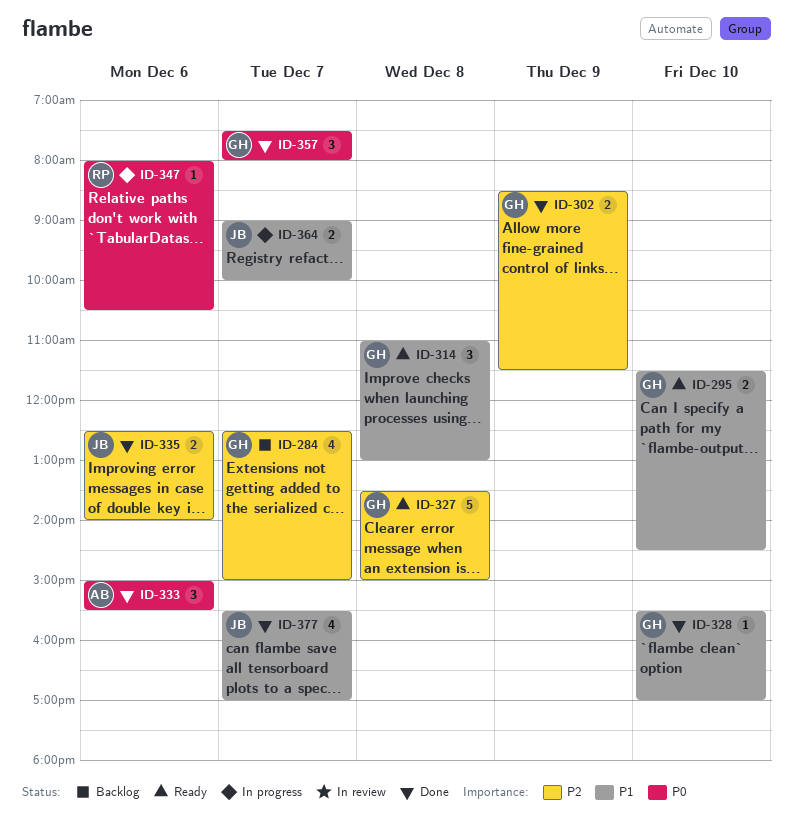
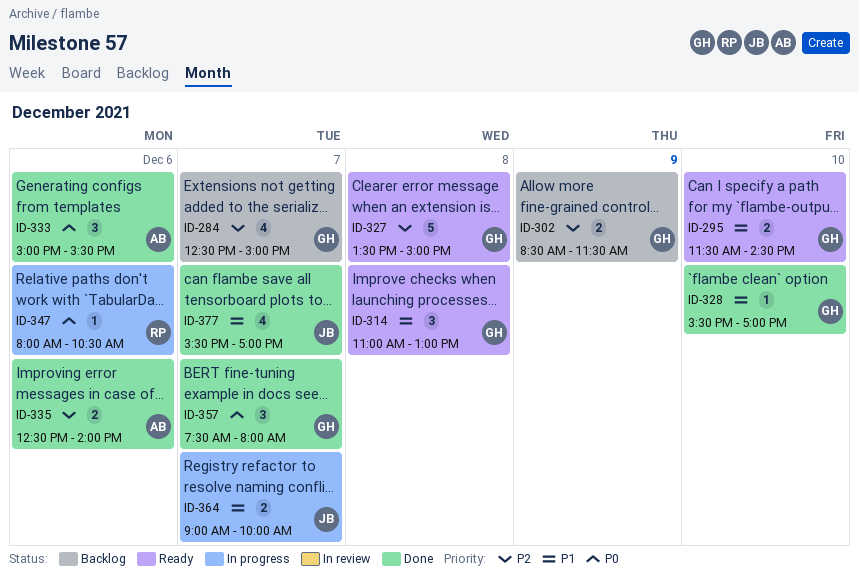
ID-302, status: Done -> Backlog
ID-335, owner: JB -> AB

